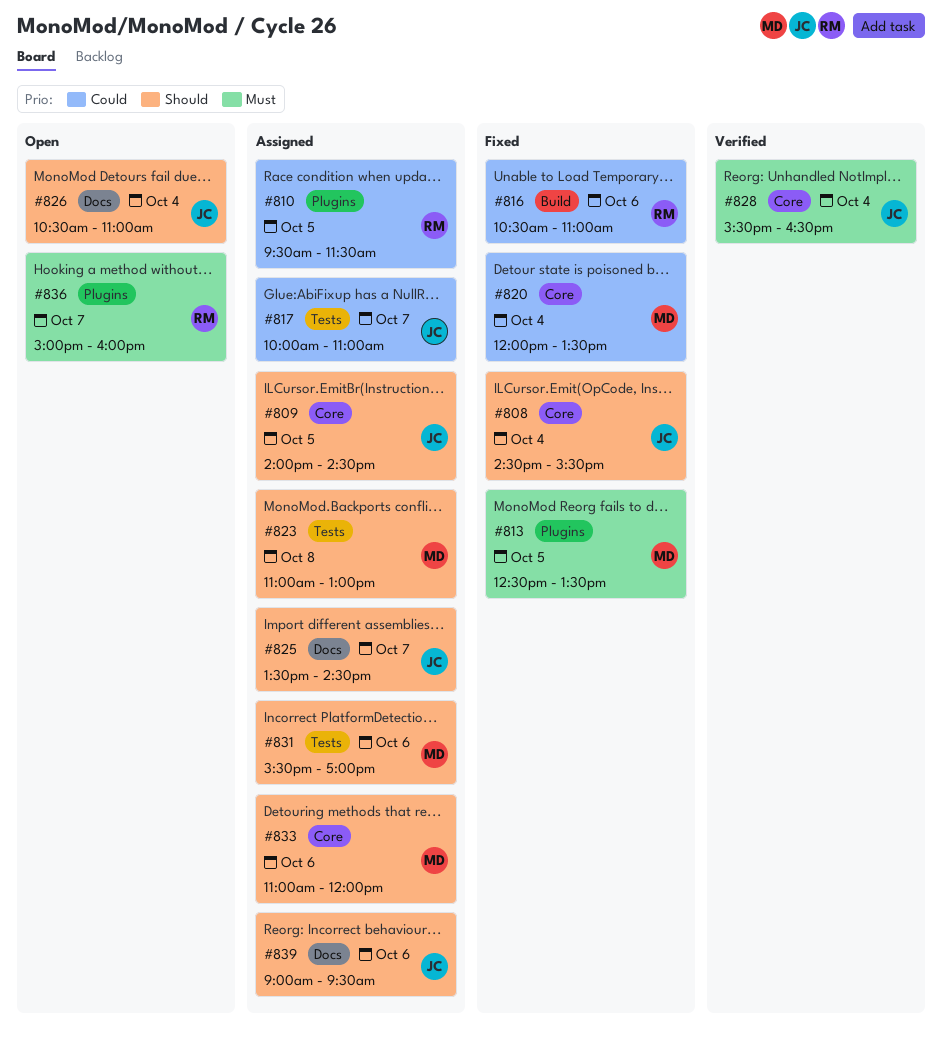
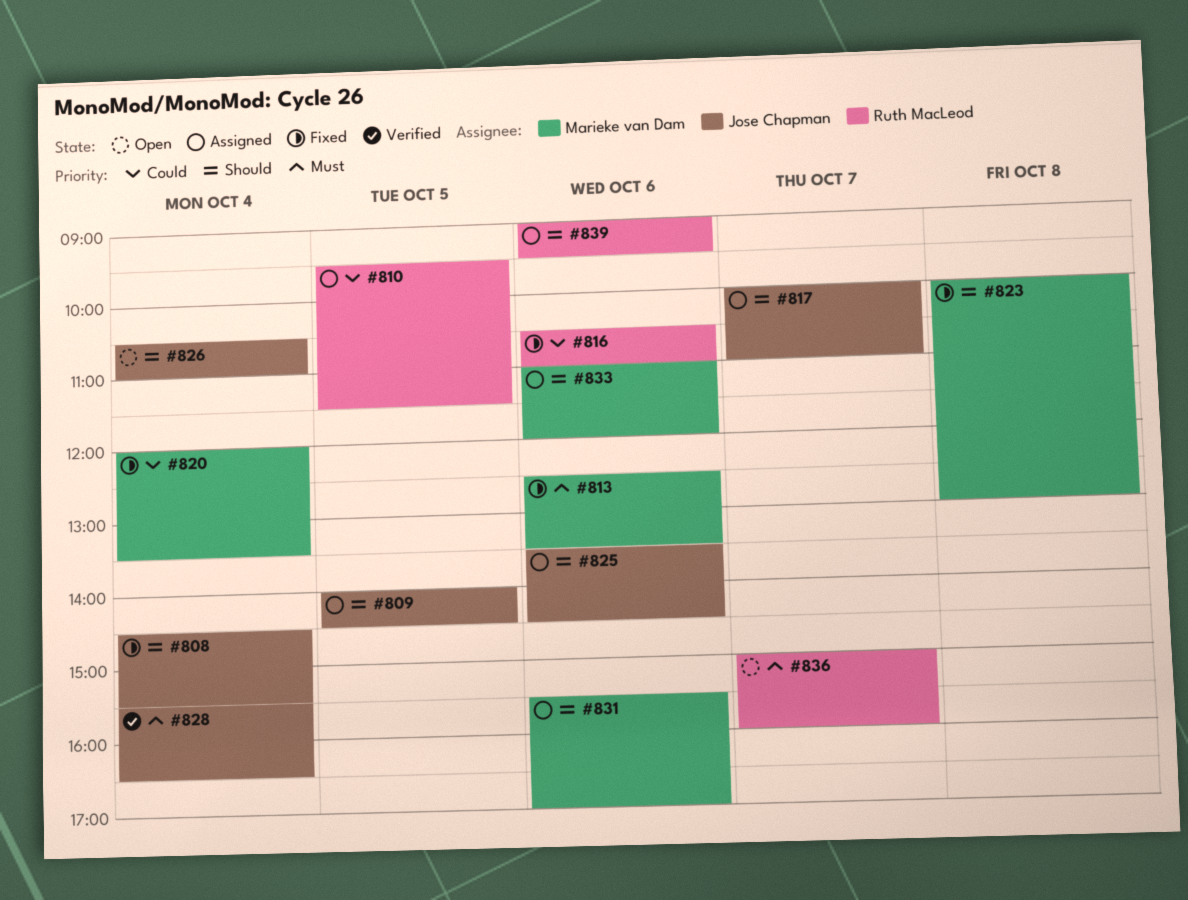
#813, day: Oct 5 -> Oct 6
#817, priority: Could -> Should
#823, status: Assigned -> Fixed
#823, begins: 11:00 -> 10:00
#825, day: Oct 7 -> Oct 6
#839, owner: Jose Chapman -> Ruth MacLeod

